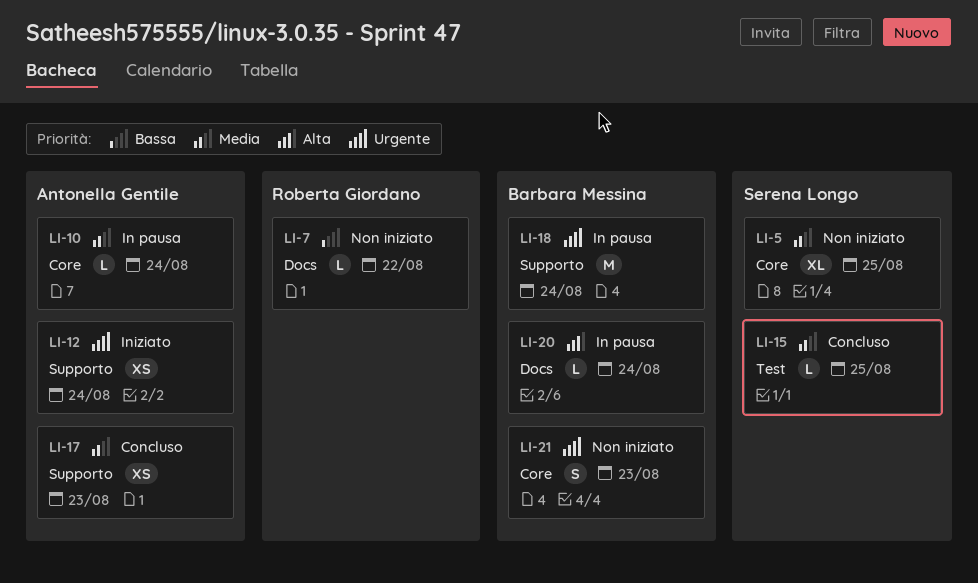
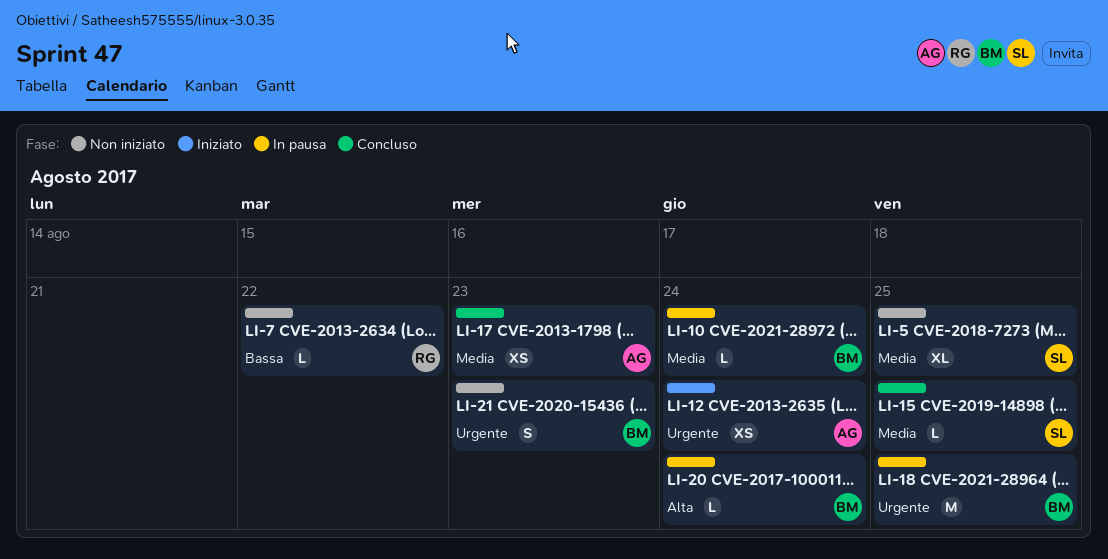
LI-10, owner: Antonella Gentile -> Barbara Messina
LI-18, due: Aug 24 -> Aug 25

